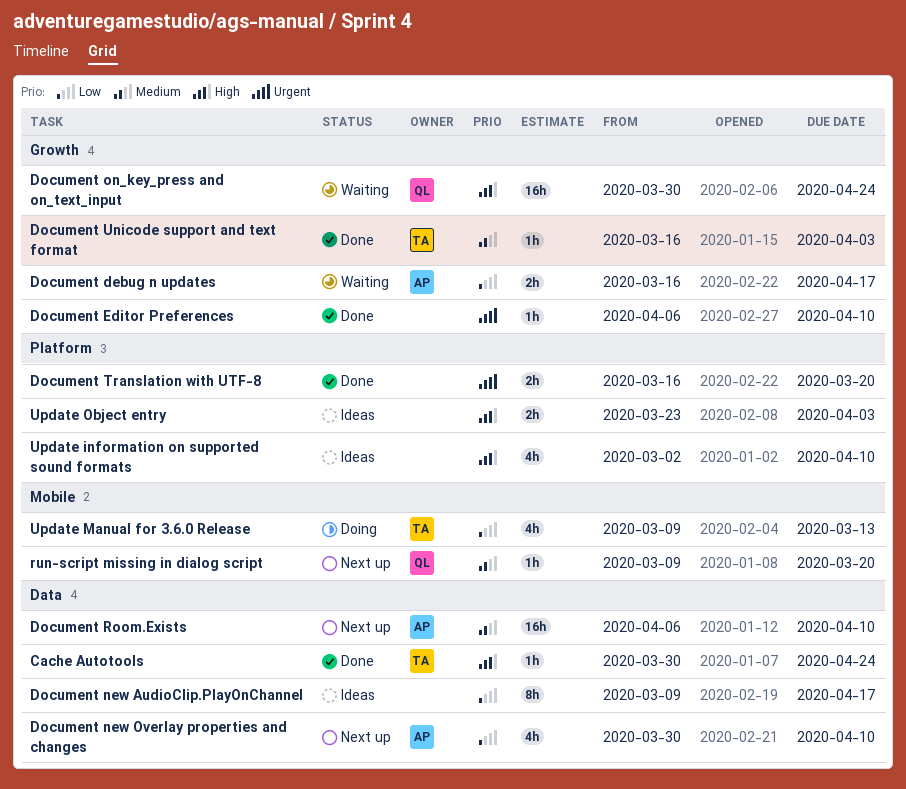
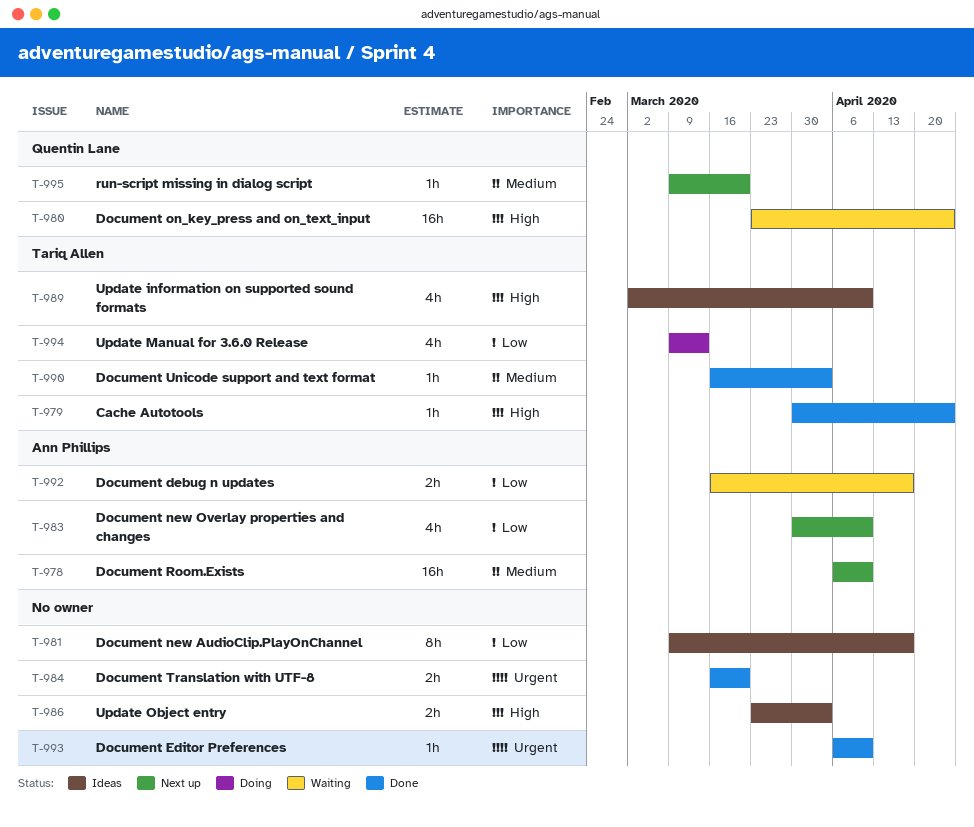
Document on_key_press and on_text_input, start: Mar 30 -> Mar 23
Update information on supported sound formats, owner: none -> Tariq Allen

